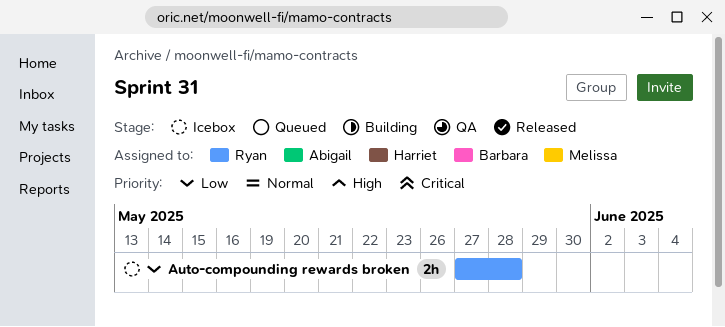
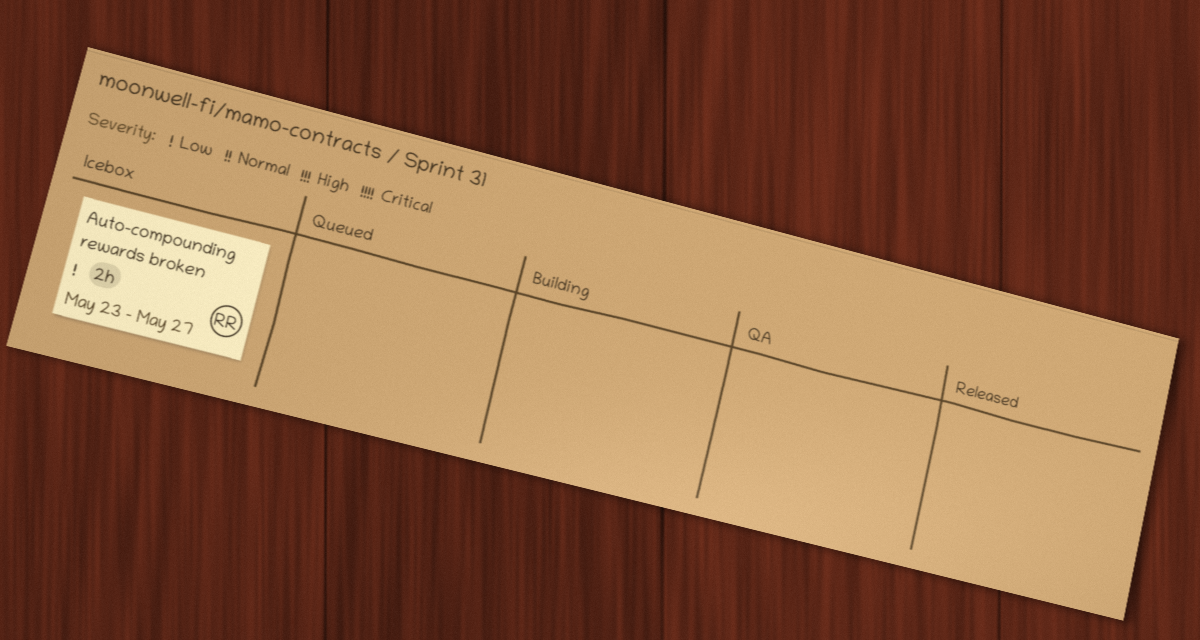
Auto-compounding rewards broken, start: May 27 -> May 23
Auto-compounding rewards broken, due: May 28 -> May 27

